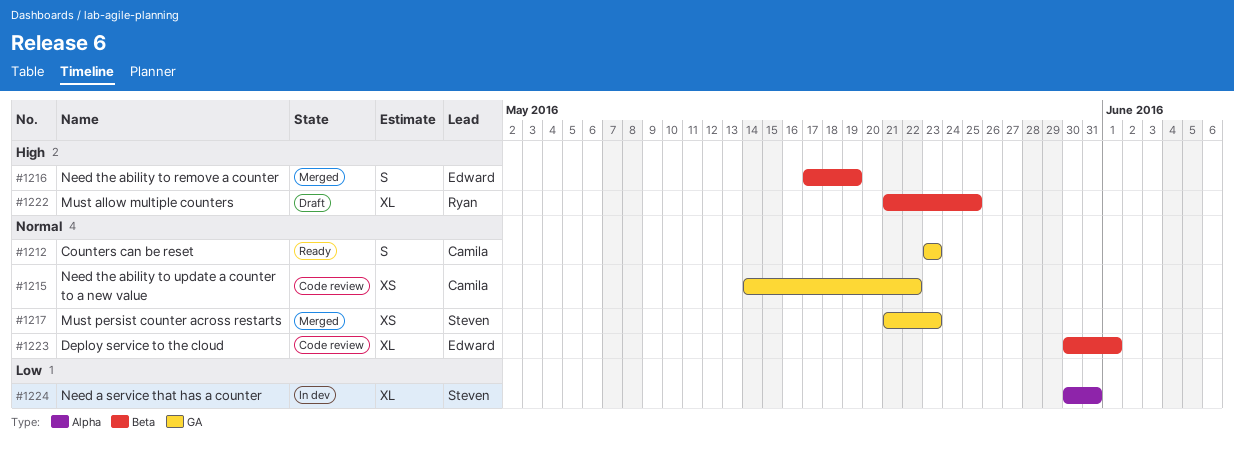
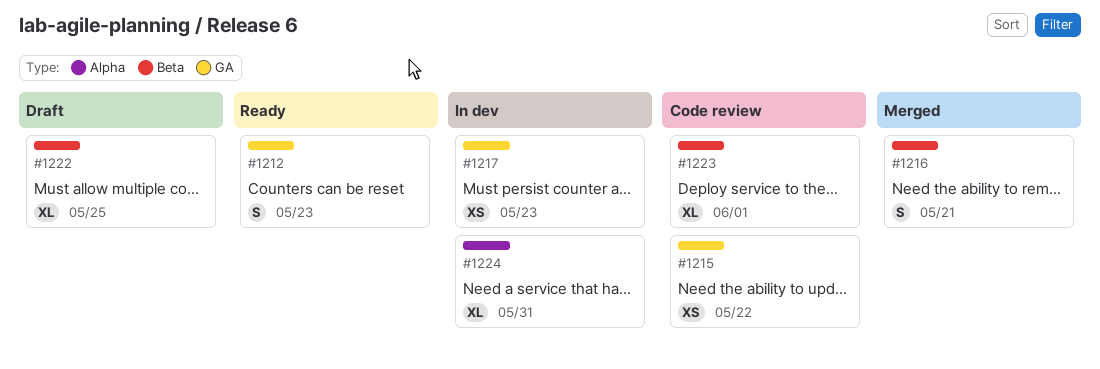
#1216, due: May 19 -> May 21
#1217, status: Merged -> In dev

